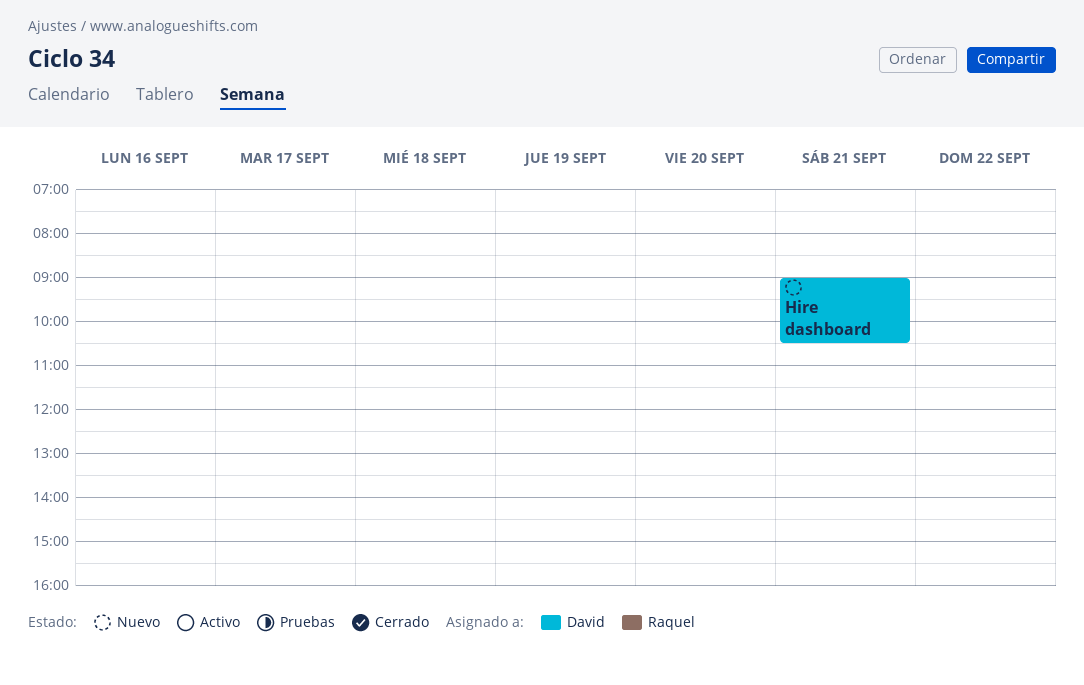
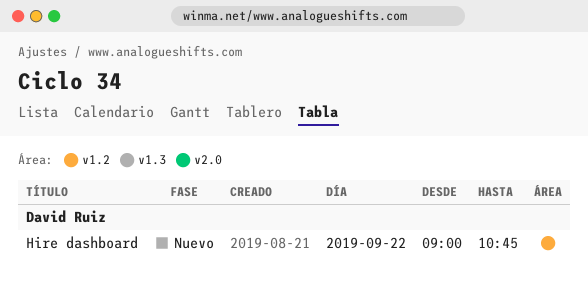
Hire dashboard, day: Sep 21 -> Sep 22
Hire dashboard, ends: 10:30 -> 10:45

